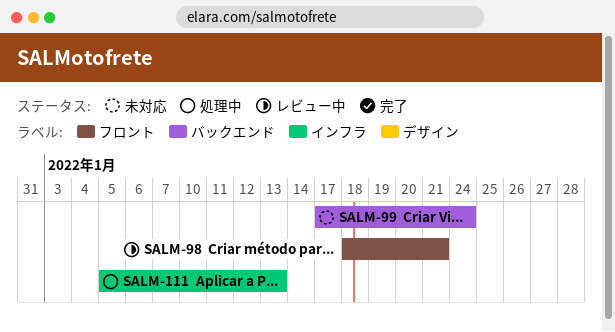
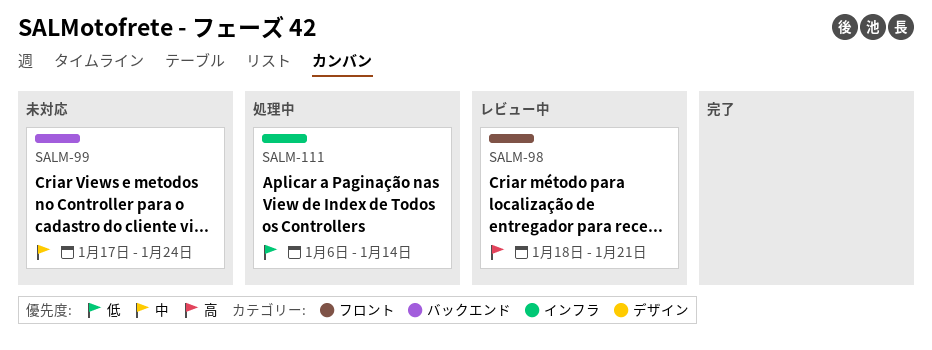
SALM-111, start: Jan 5 -> Jan 6
SALM-111, due: Jan 13 -> Jan 14

